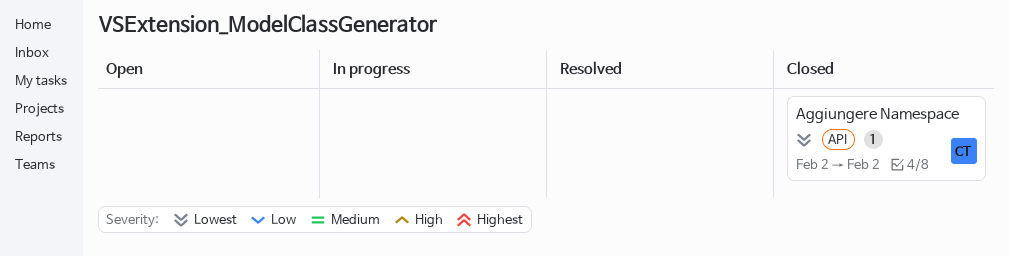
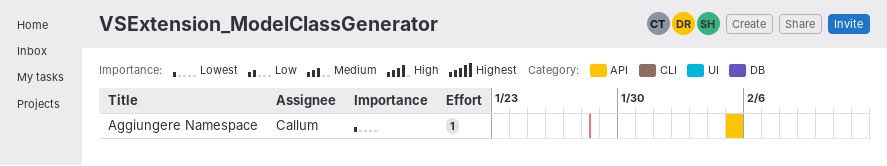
Aggiungere Namespace, start: Feb 2 -> Feb 5
Aggiungere Namespace, due: Feb 2 -> Feb 5

